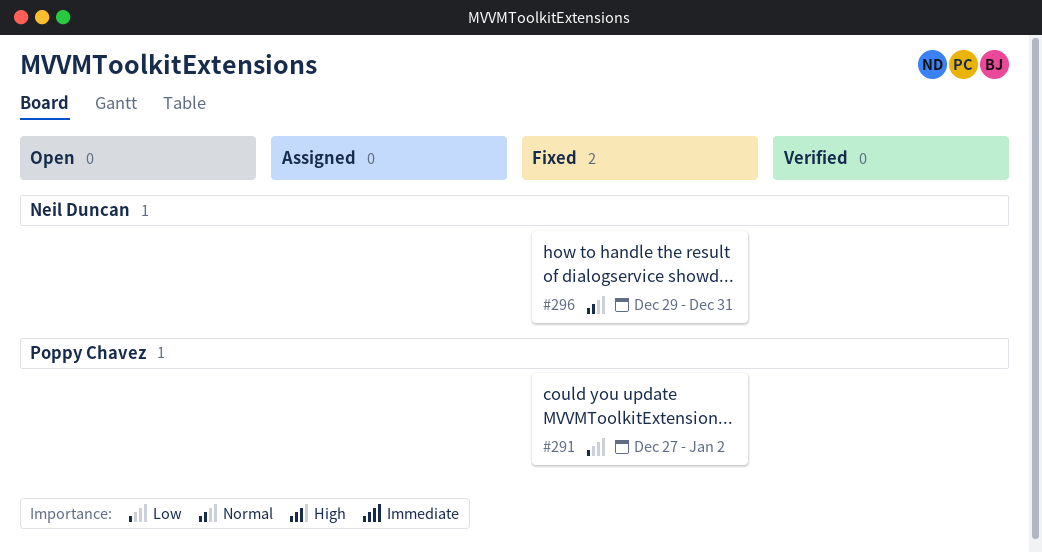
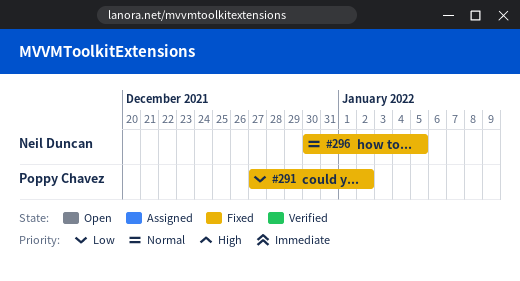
#296, start: Dec 29 -> Dec 30
#296, due: Dec 31 -> Jan 5

